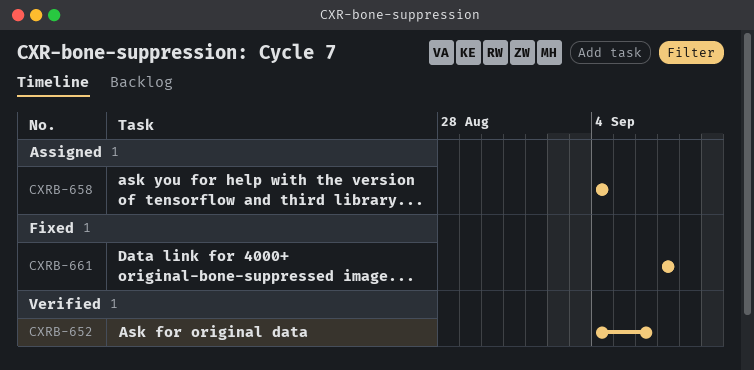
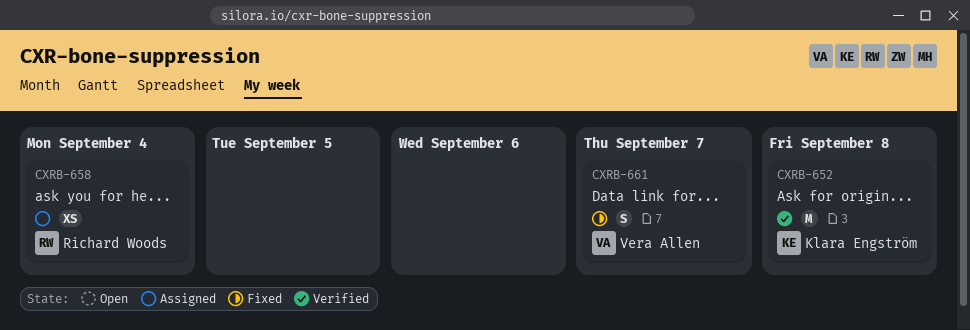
CXRB-652, due: Sep 6 -> Sep 8

